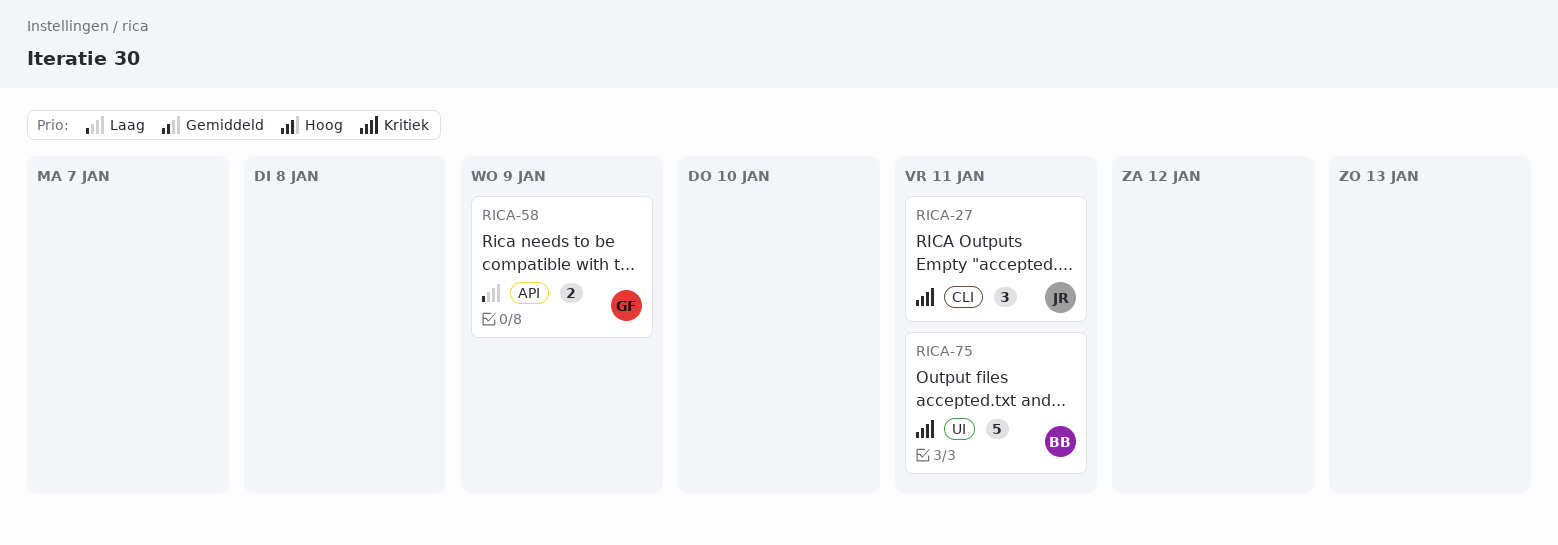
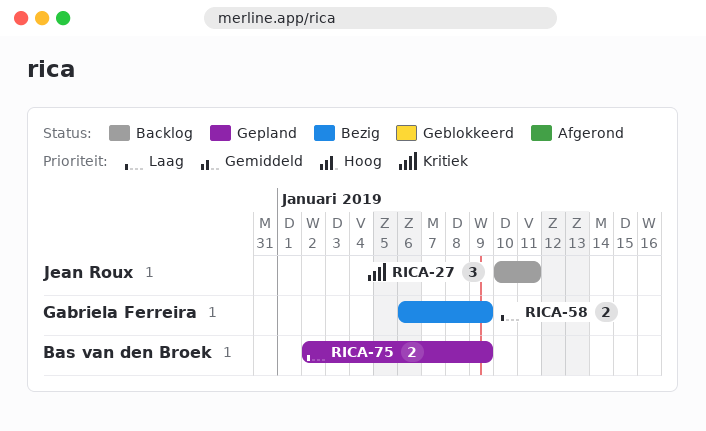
RICA-75, priority: Kritiek -> Laag
RICA-75, estimate: 5 -> 2
RICA-75, due: Jan 11 -> Jan 9

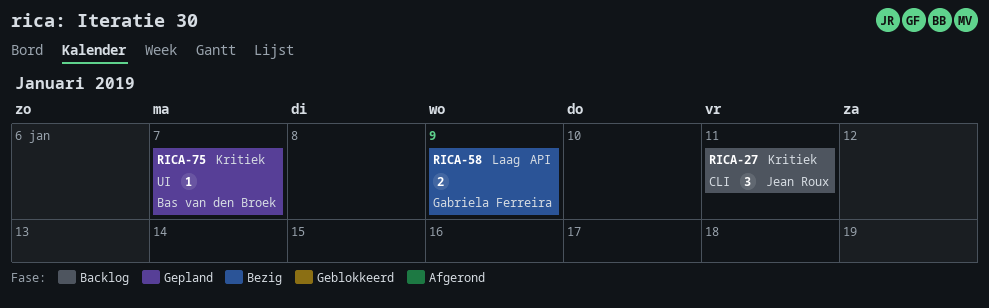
RICA-75, priority: Laag -> Kritiek
RICA-75, estimate: 2 -> 1
RICA-75, due: Jan 9 -> Jan 7

